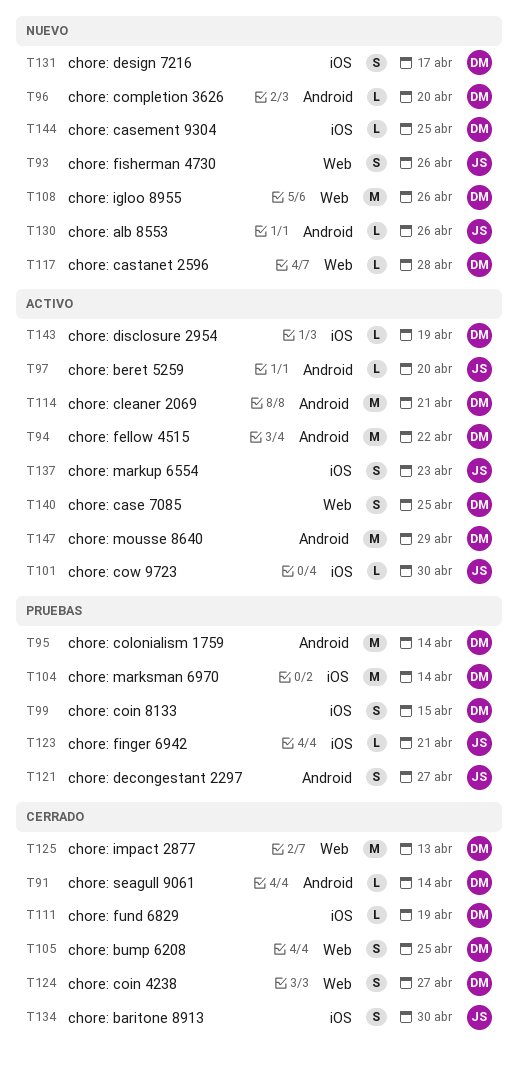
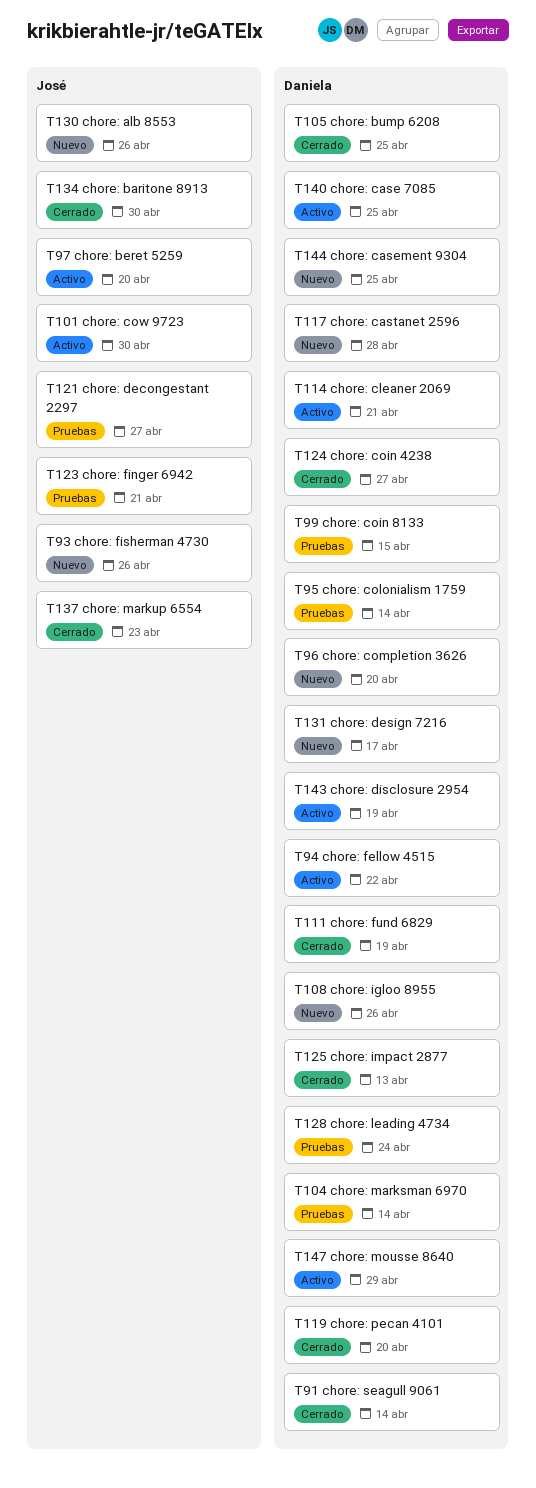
T119: none -> present
T128: none -> present
T137, status: Activo -> Cerrado

